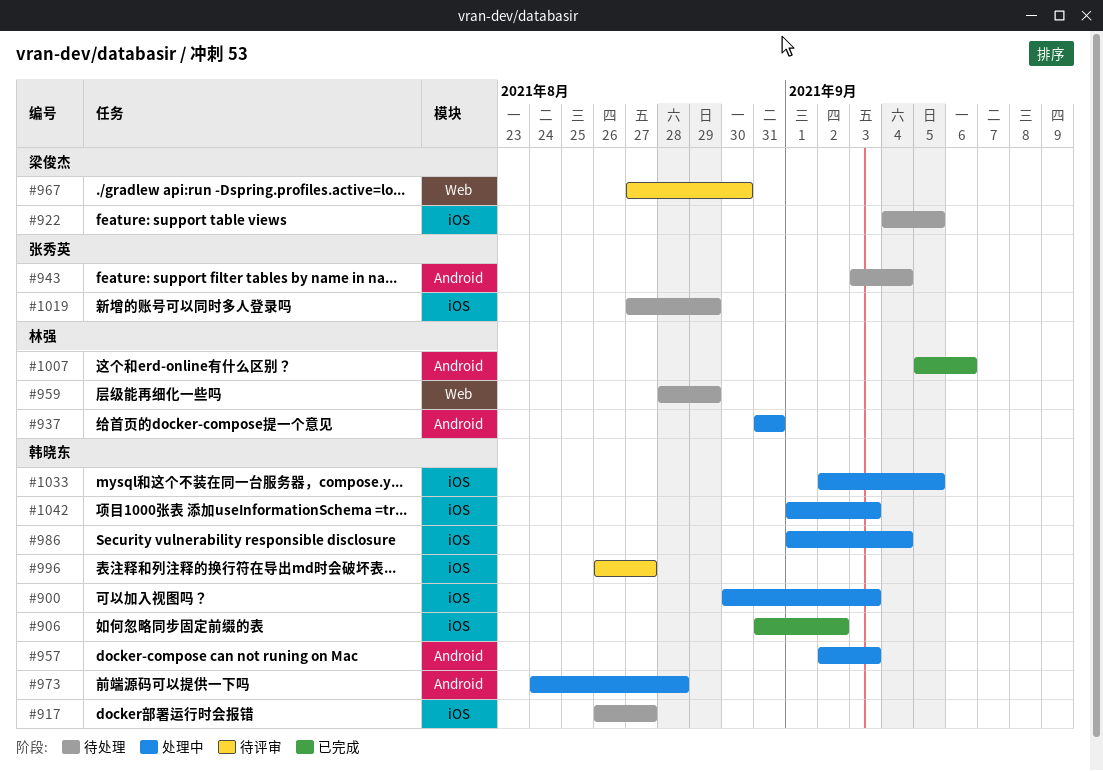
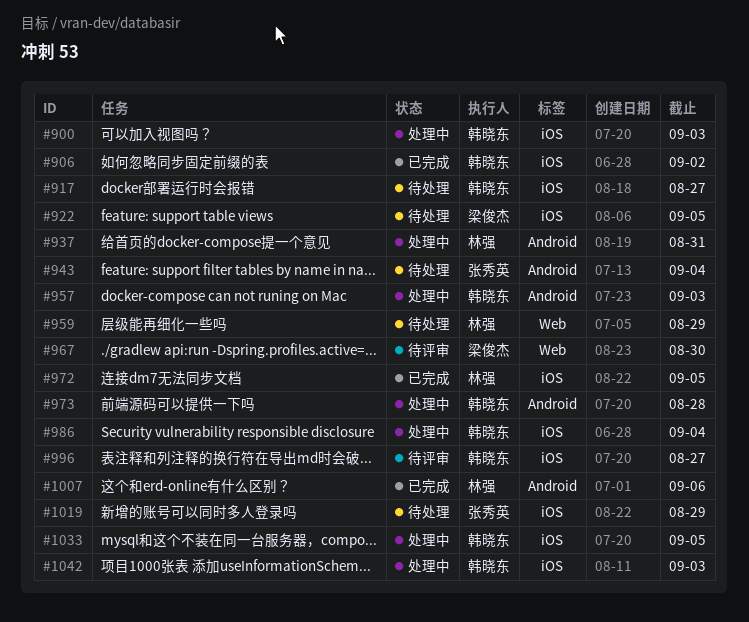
#972: none -> present

